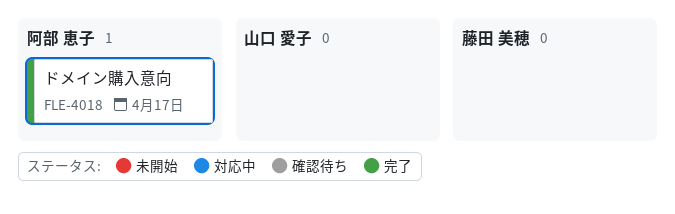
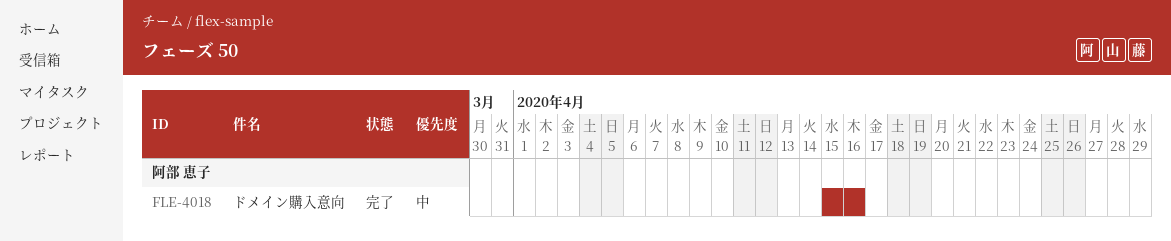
FLE-4018, due: Apr 17 -> Apr 16

